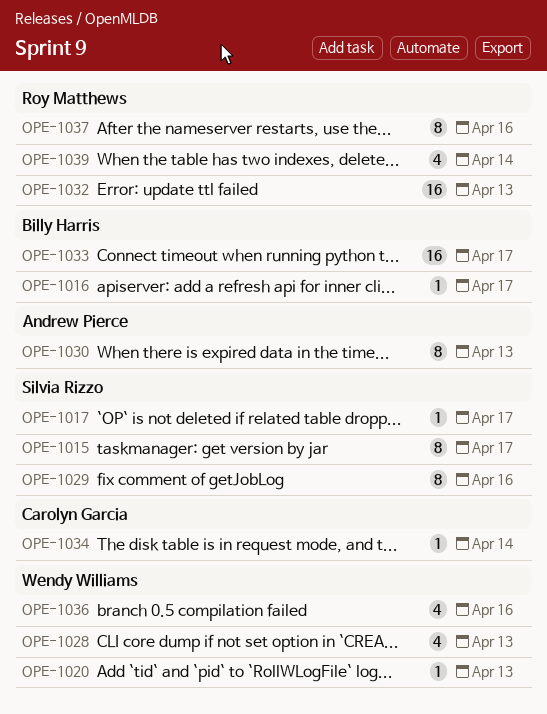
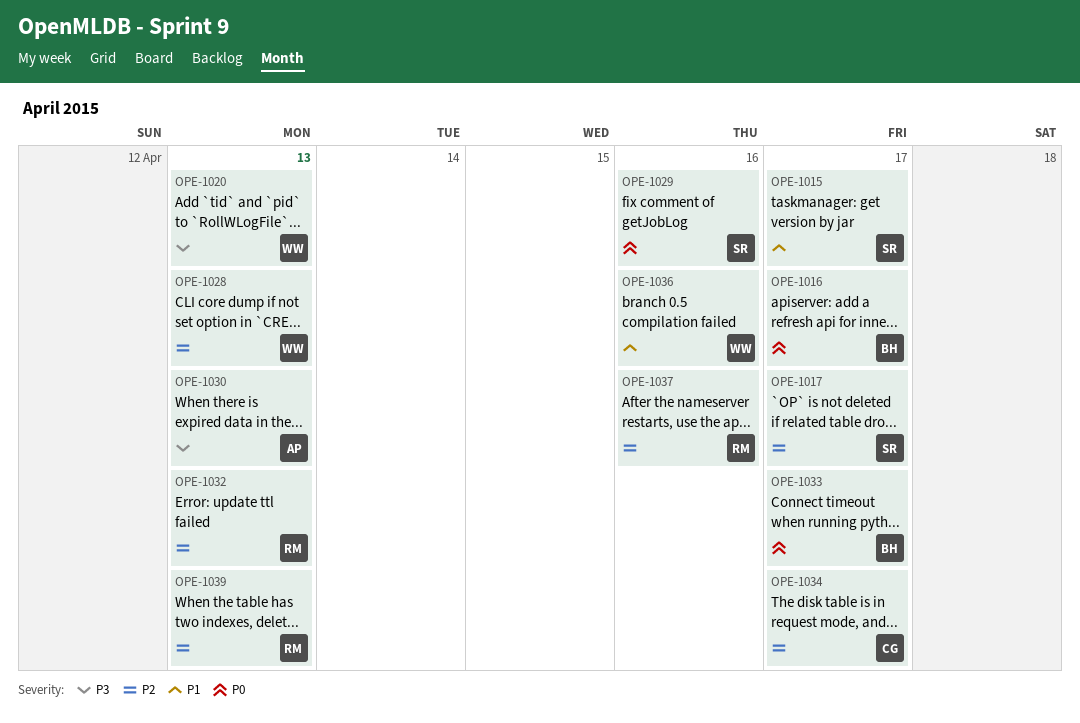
OPE-1034, due: Apr 14 -> Apr 17
OPE-1039, due: Apr 14 -> Apr 13

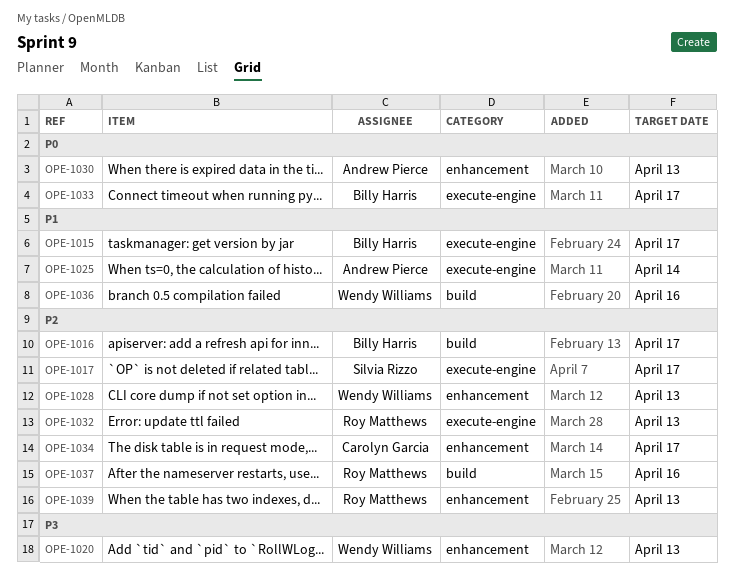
OPE-1015, owner: Silvia Rizzo -> Billy Harris
OPE-1016, priority: P0 -> P2
OPE-1025: none -> present
OPE-1029: present -> none
OPE-1030, priority: P3 -> P0

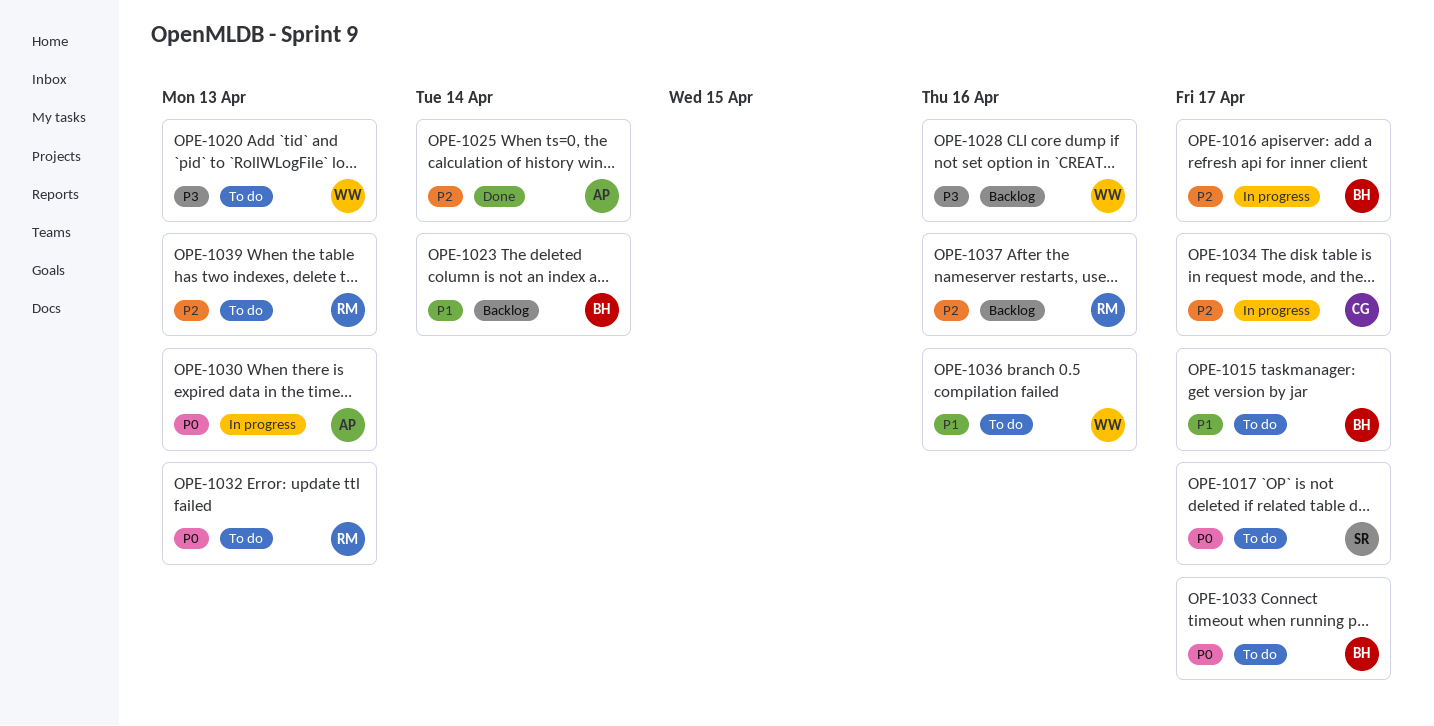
OPE-1017, priority: P2 -> P0
OPE-1023: none -> present
OPE-1025, priority: P1 -> P2
OPE-1028, priority: P2 -> P3
OPE-1028, due: Apr 13 -> Apr 16
OPE-1032, priority: P2 -> P0

